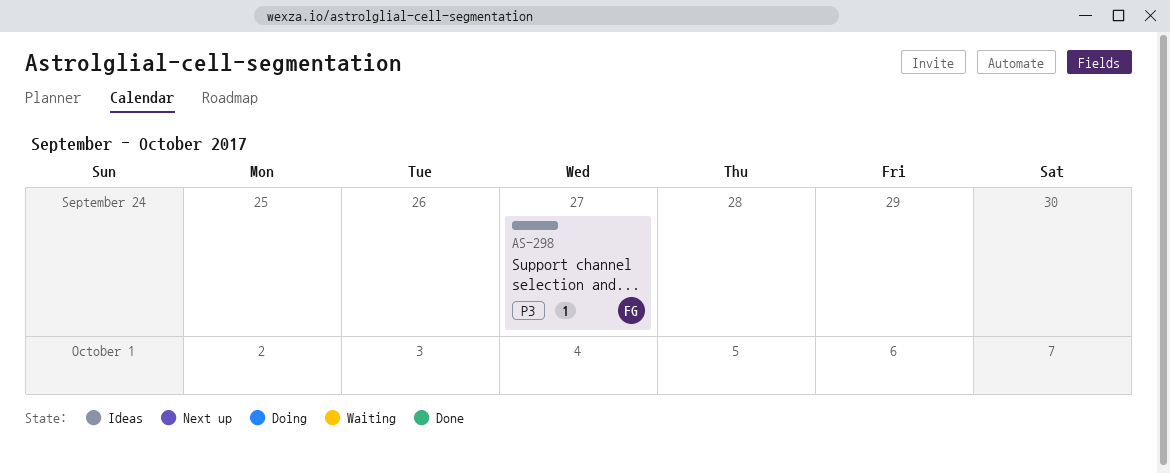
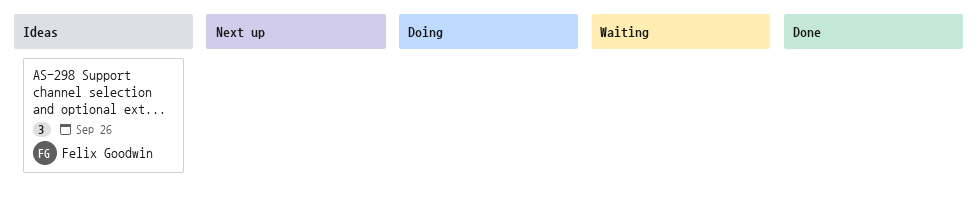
AS-298, estimate: 1 -> 3
AS-298, due: Sep 27 -> Sep 26

